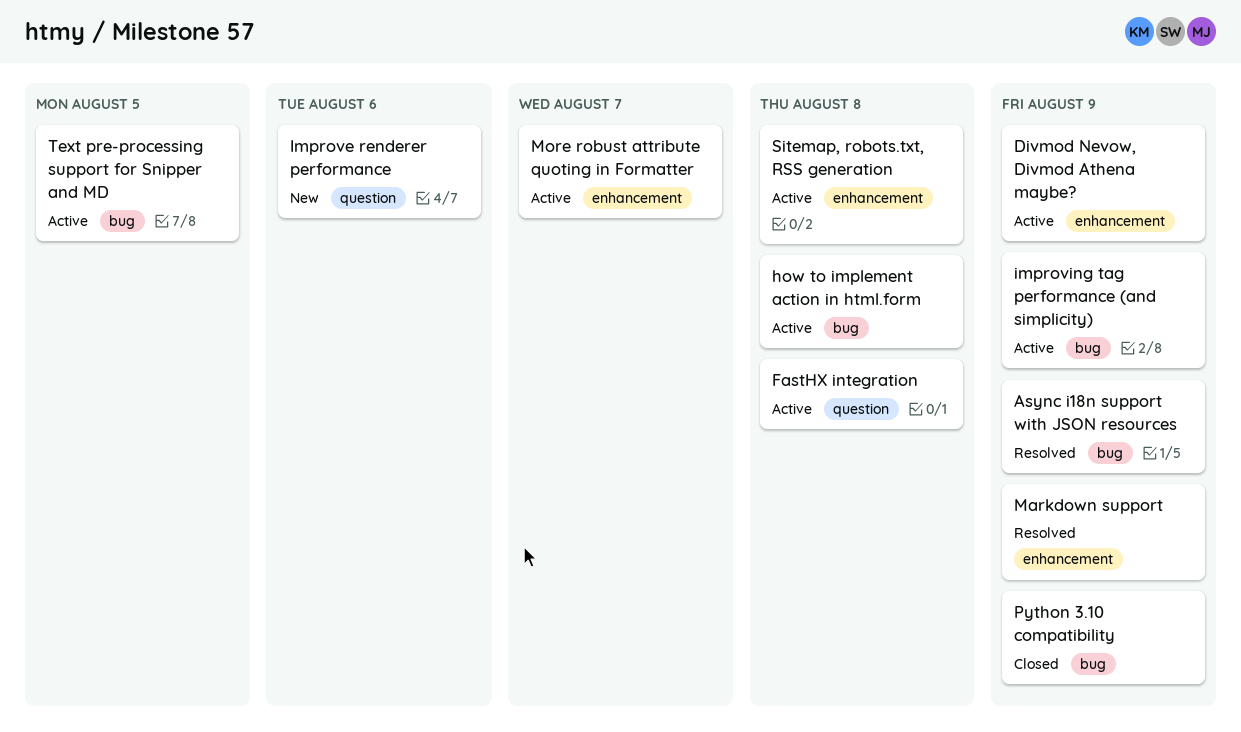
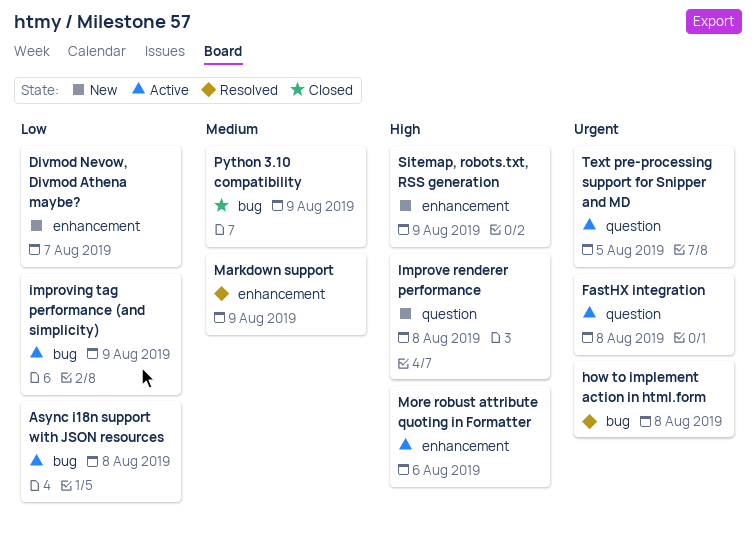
Async i18n support with JSON resources, status: Resolved -> Active
Async i18n support with JSON resources, due: Aug 9 -> Aug 8
Divmod Nevow, Divmod Athena maybe?, status: Active -> New
Divmod Nevow, Divmod Athena maybe?, due: Aug 9 -> Aug 7
how to implement action in html.form, status: Active -> Resolved
Improve renderer performance, due: Aug 6 -> Aug 8
More robust attribute quoting in Formatter, due: Aug 7 -> Aug 6
Sitemap, robots.txt, RSS generation, status: Active -> New
Sitemap, robots.txt, RSS generation, due: Aug 8 -> Aug 9
Text pre-processing support for Snipper and MD, label: bug -> question

